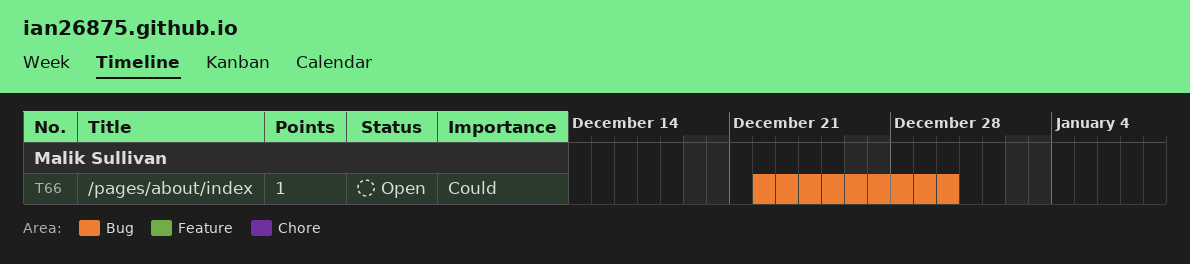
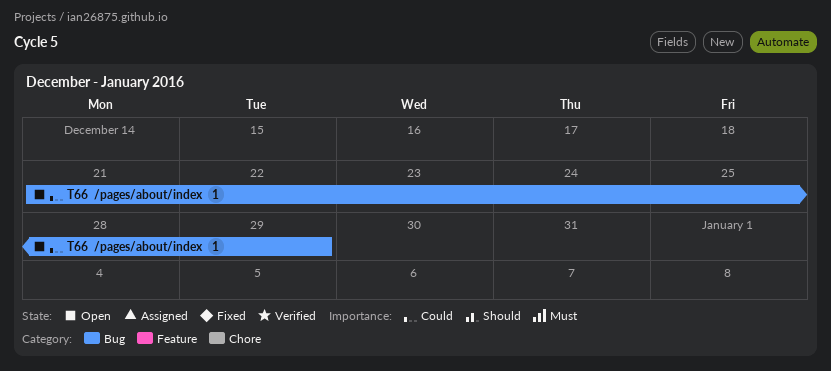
T66, start: Dec 22 -> Dec 21
T66, due: Dec 30 -> Dec 29

